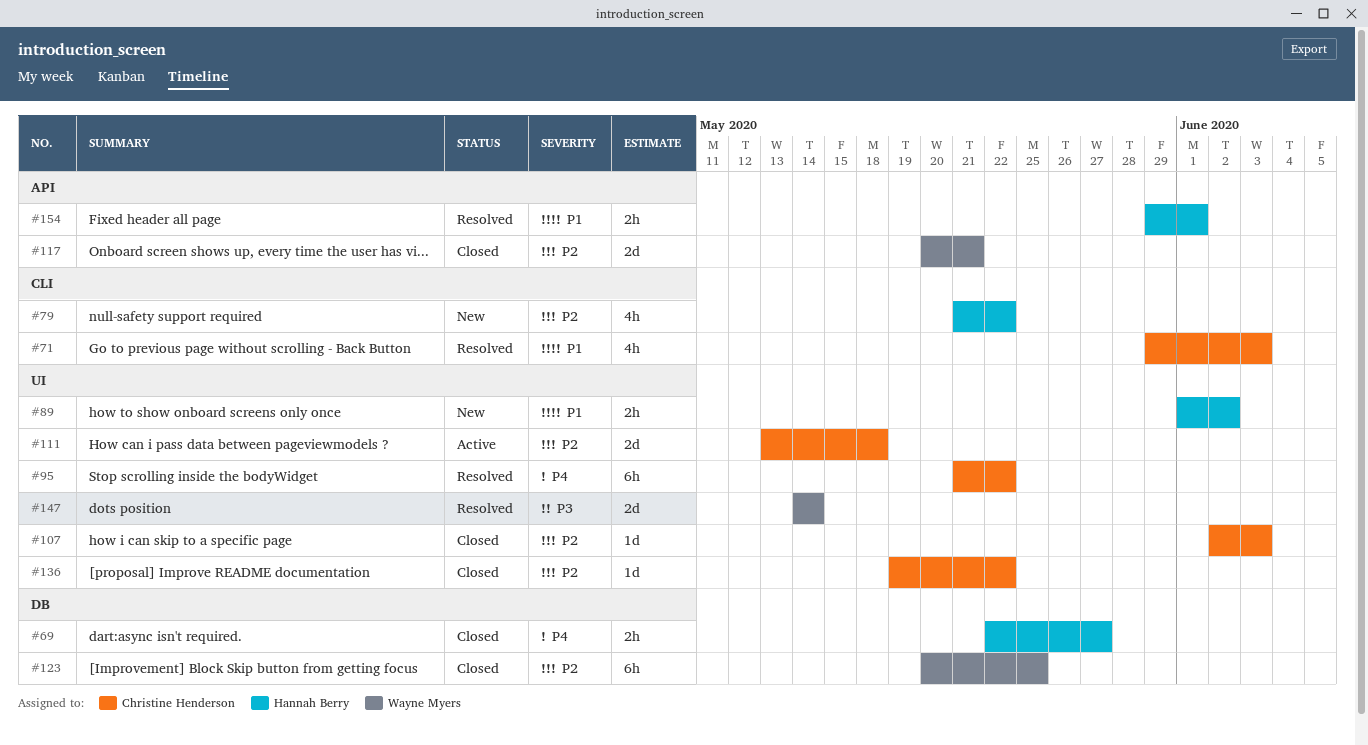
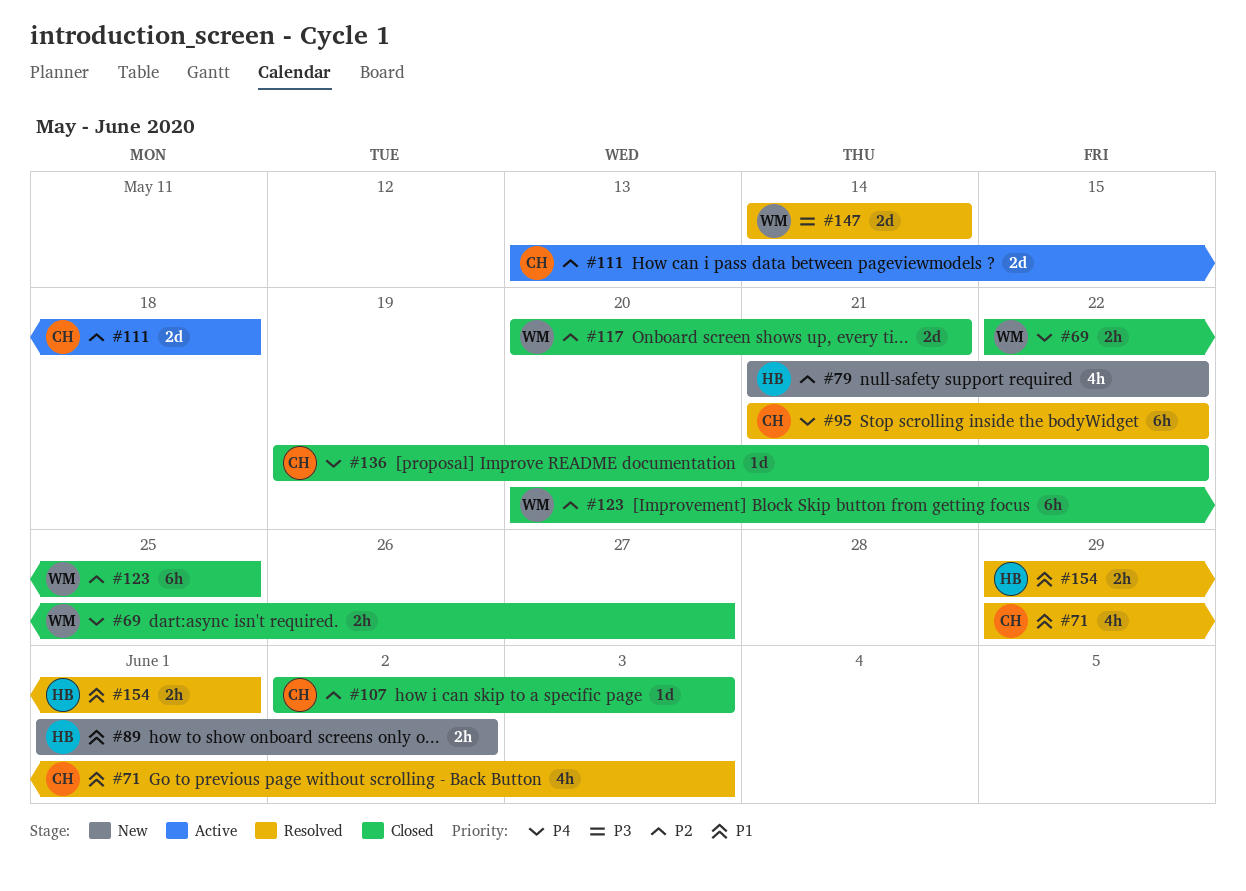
#69, owner: Hannah Berry -> Wayne Myers
#136, priority: P2 -> P4

